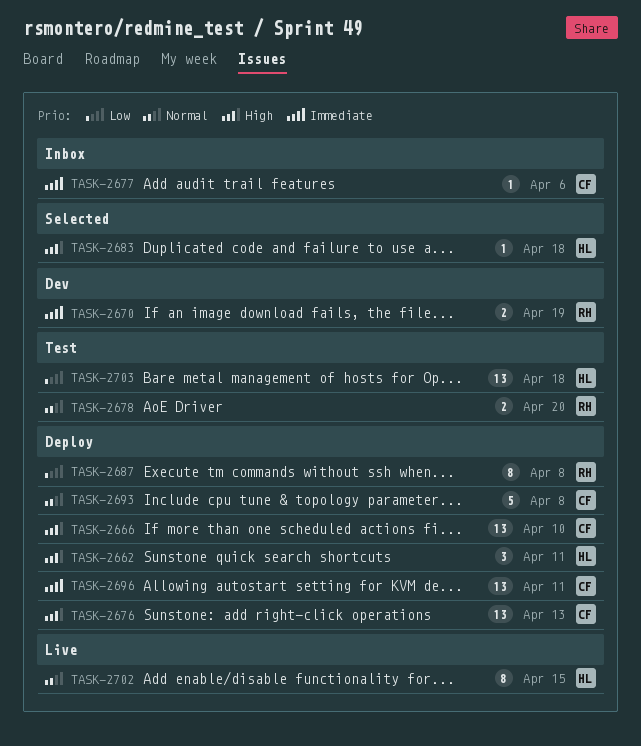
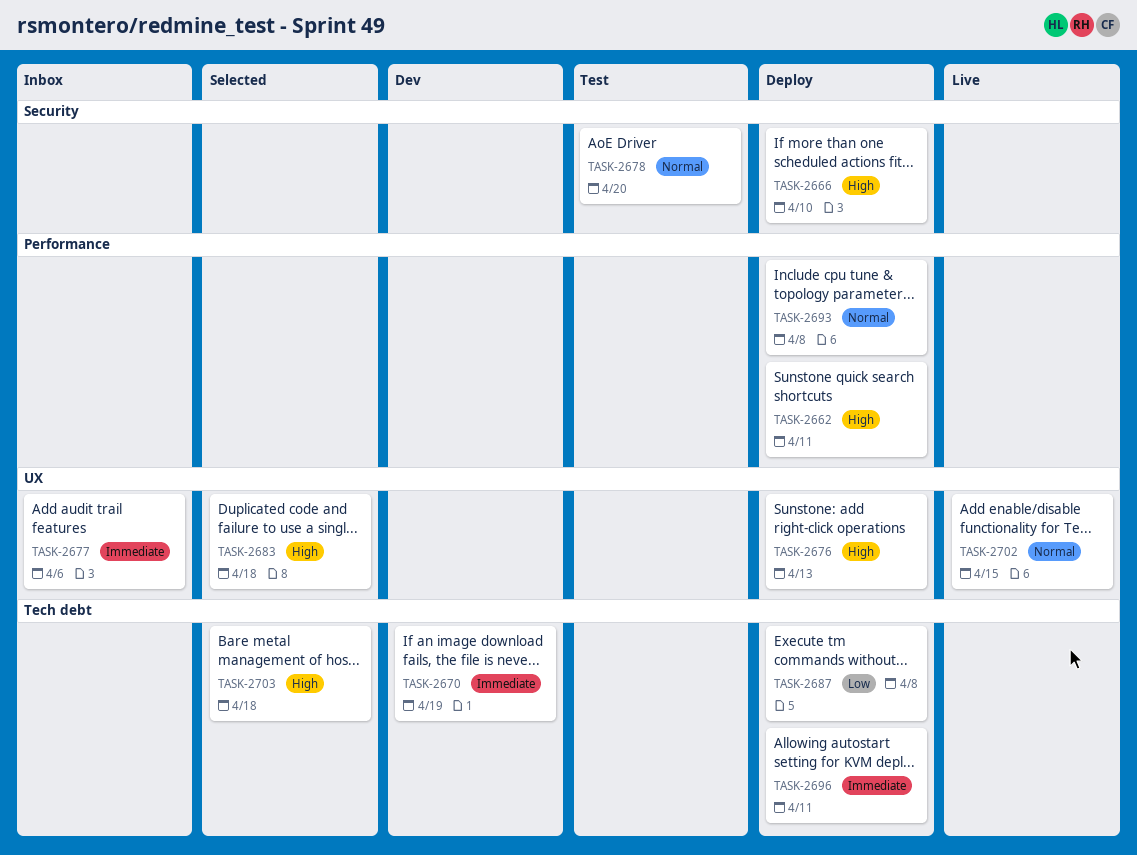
TASK-2703, status: Test -> Selected
TASK-2703, priority: Low -> High

